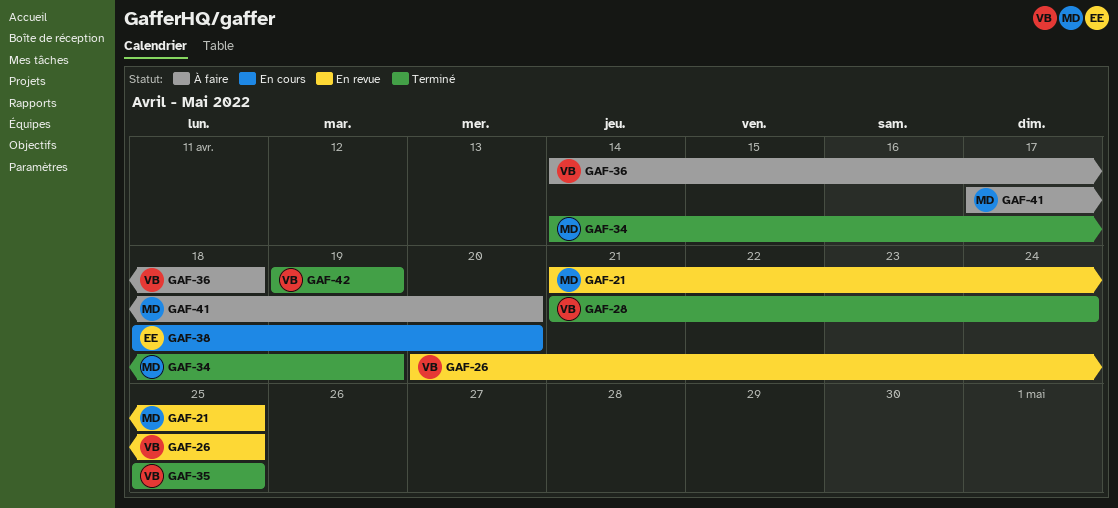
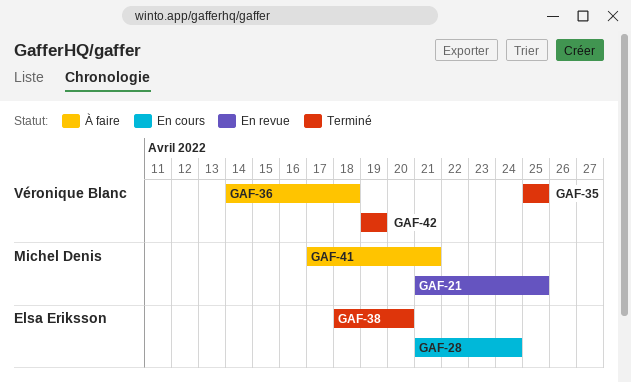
GAF-26: present -> none
GAF-28, status: Terminé -> En cours
GAF-28, owner: Véronique Blanc -> Elsa Eriksson
GAF-34: present -> none
GAF-38, status: En cours -> Terminé
GAF-41, due: Apr 20 -> Apr 21

